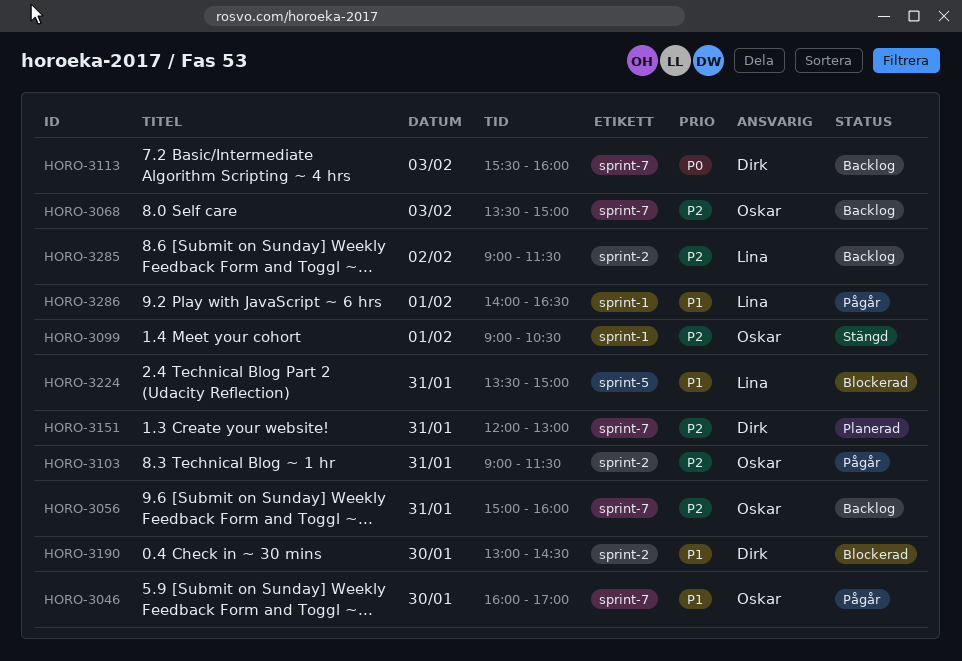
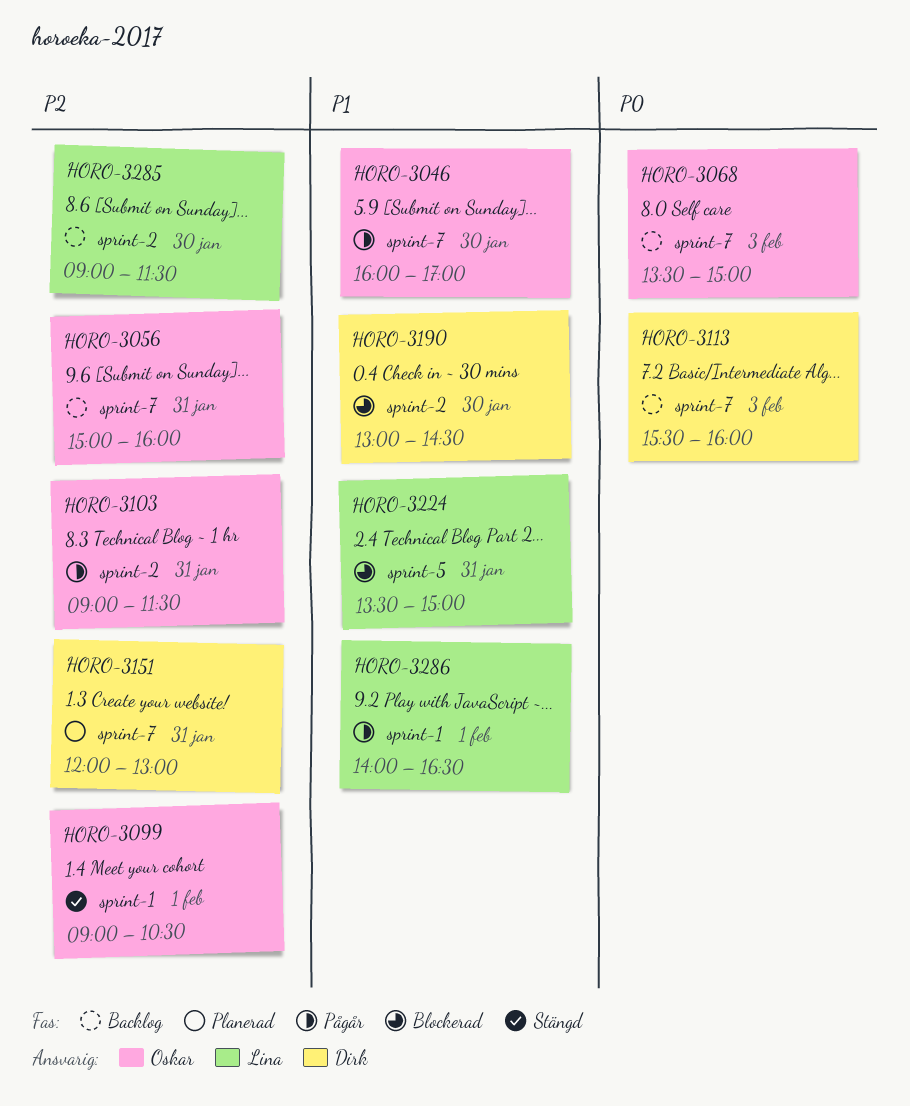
HORO-3068, priority: P2 -> P0
HORO-3285, day: Feb 2 -> Jan 30

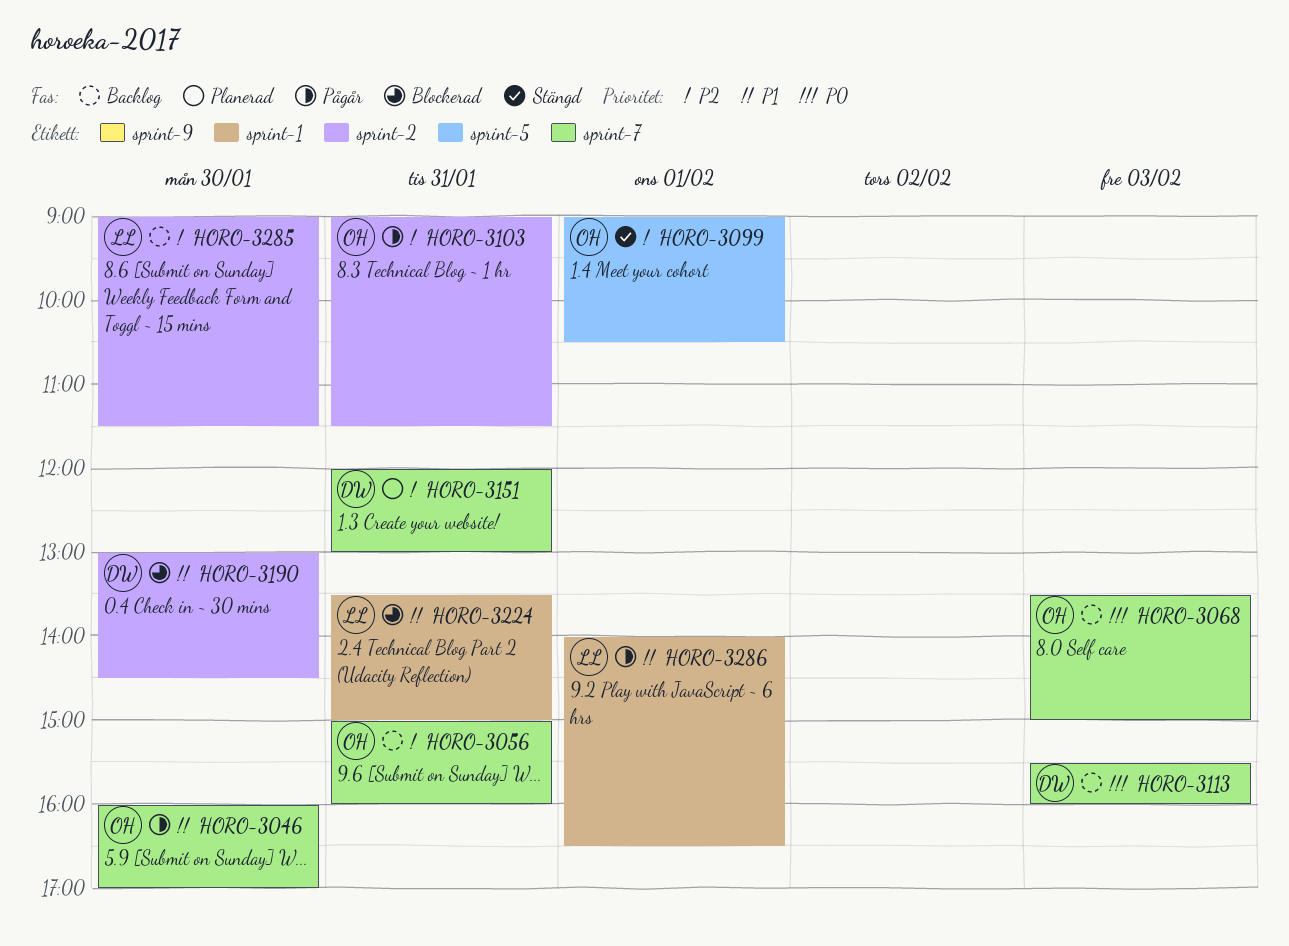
HORO-3099, label: sprint-1 -> sprint-5
HORO-3224, label: sprint-5 -> sprint-1

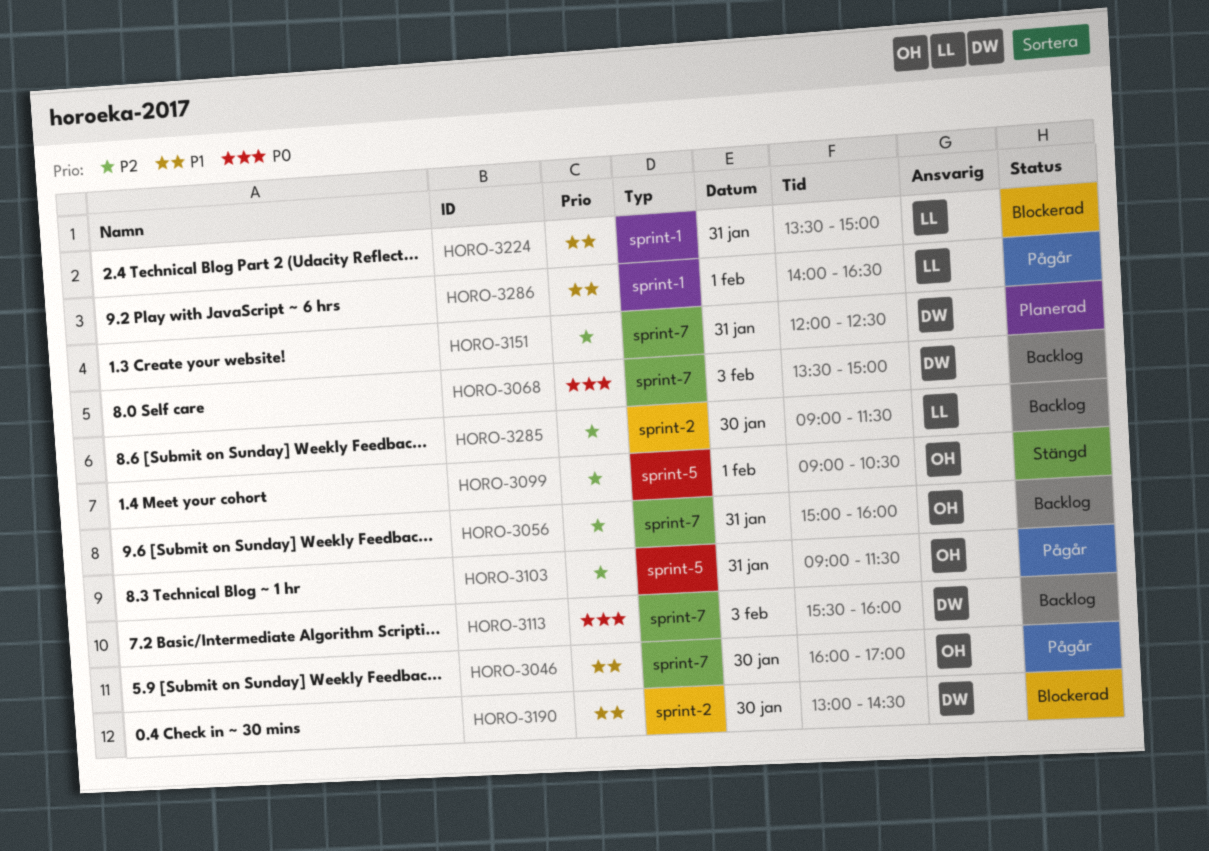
HORO-3068, owner: OH -> DW
HORO-3103, label: sprint-2 -> sprint-5
HORO-3151, ends: 13:00 -> 12:30

